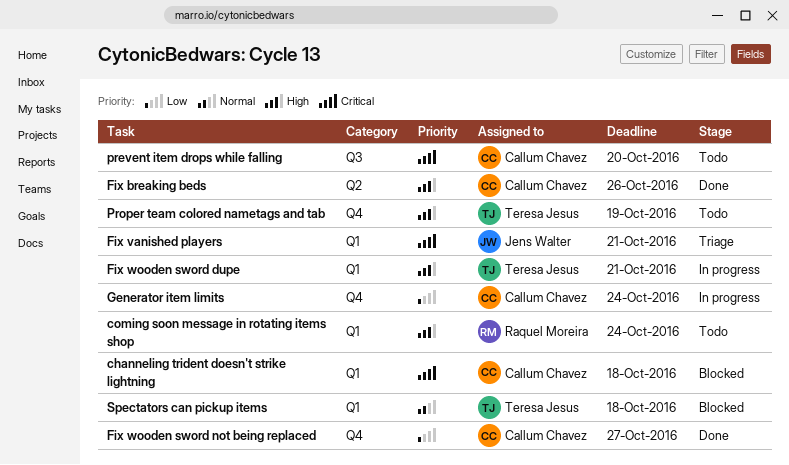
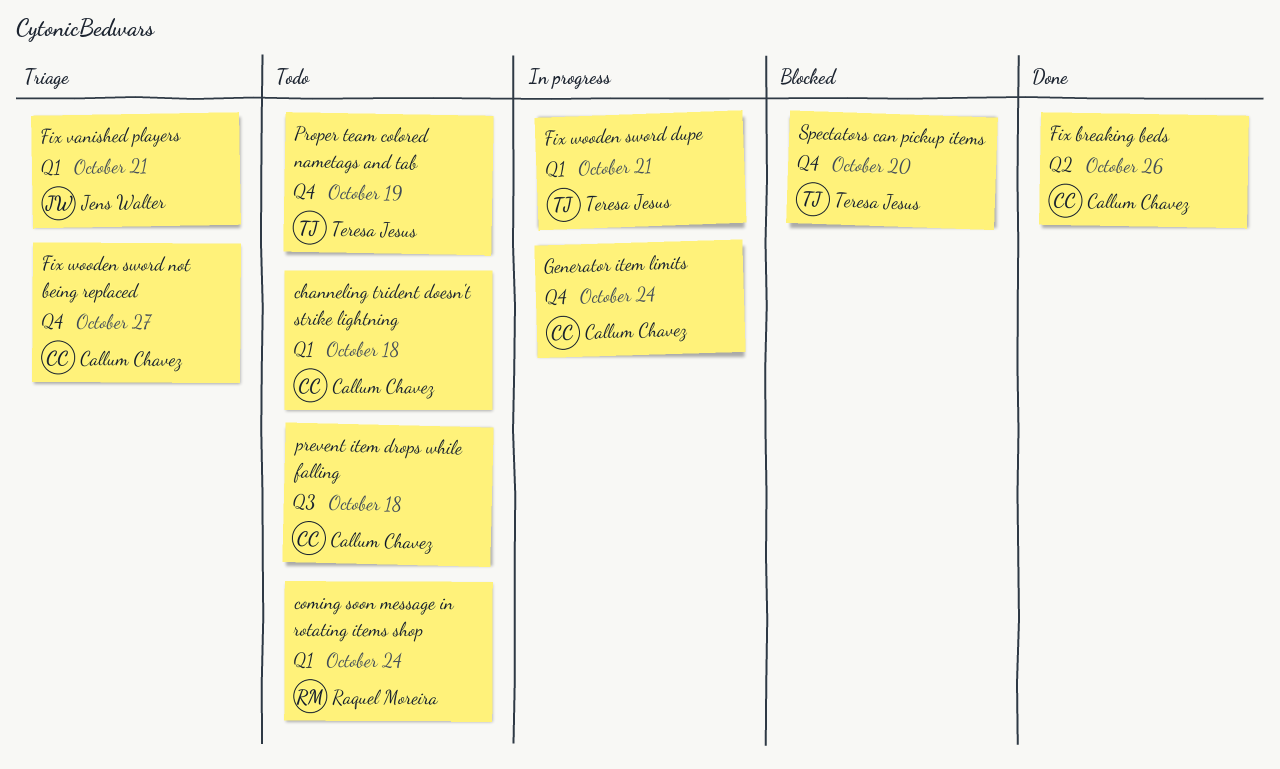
channeling trident doesn't strike lightning, status: Blocked -> Todo
Fix wooden sword not being replaced, status: Done -> Triage
prevent item drops while falling, due: Oct 20 -> Oct 18
Spectators can pickup items, label: Q1 -> Q4
Spectators can pickup items, due: Oct 18 -> Oct 20

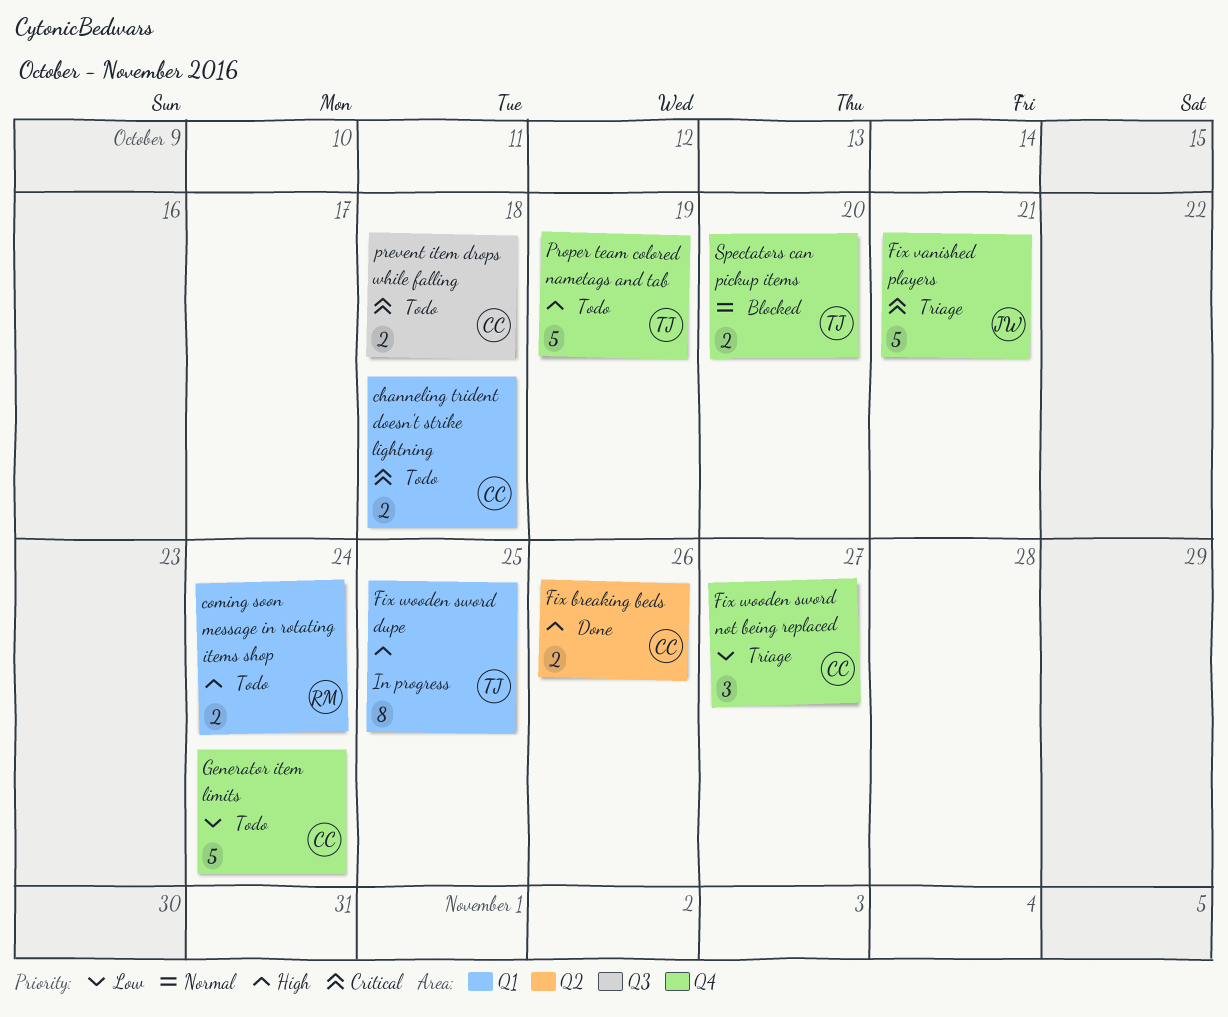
Fix vanished players, label: Q1 -> Q4
Fix wooden sword dupe, due: Oct 21 -> Oct 25
Generator item limits, status: In progress -> Todo

